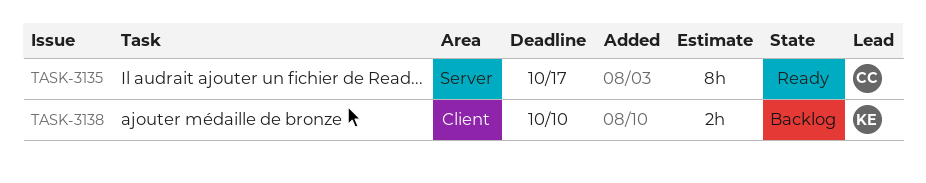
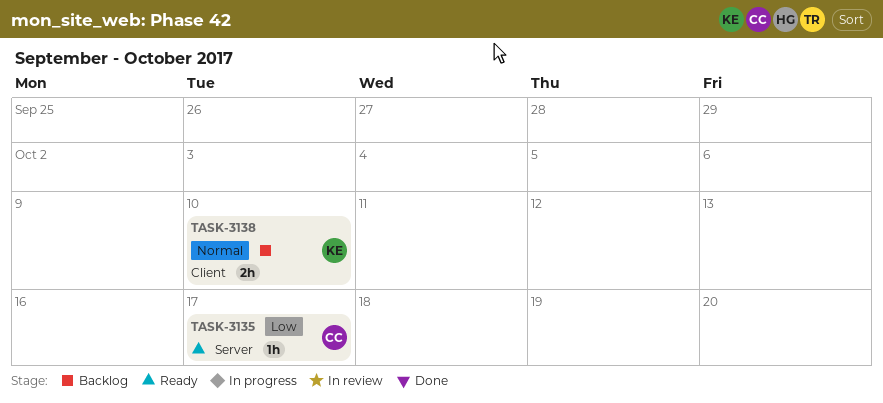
TASK-3135, estimate: 8h -> 1h

